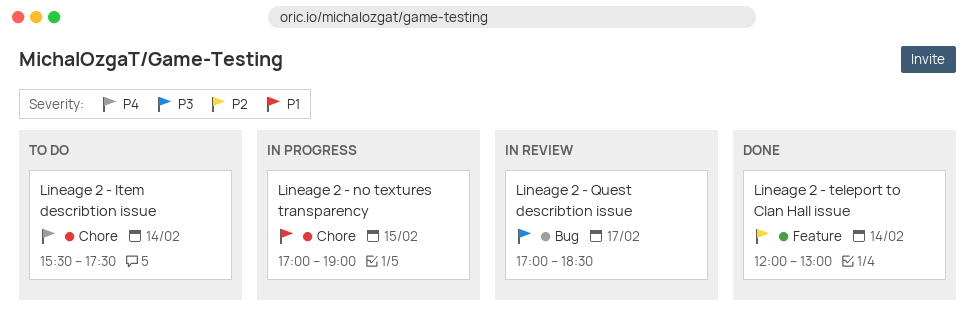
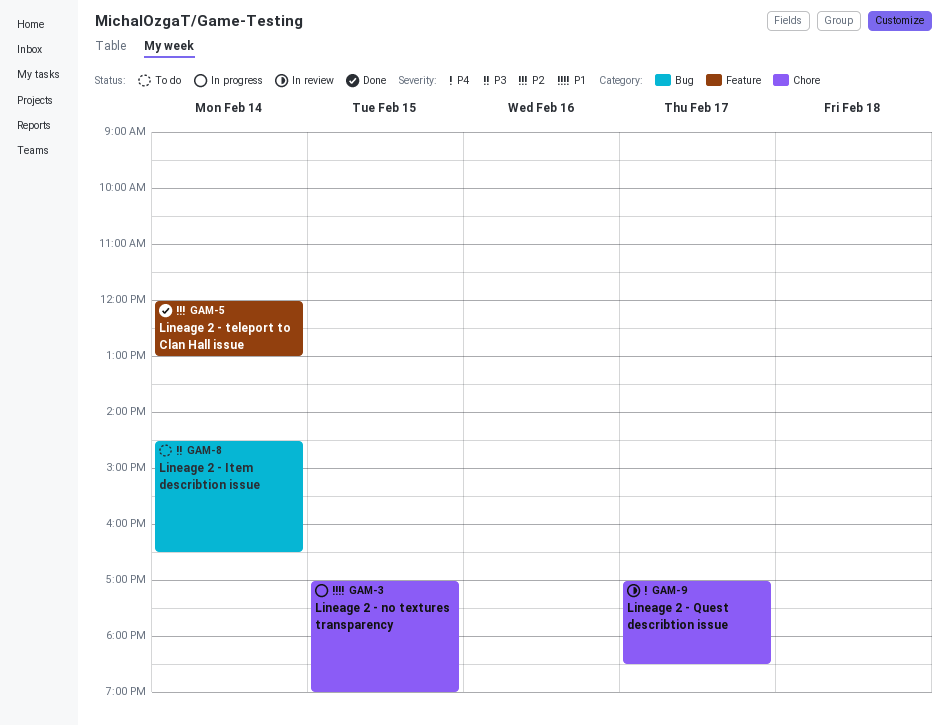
Lineage 2 - Item describtion issue, priority: P4 -> P3
Lineage 2 - Item describtion issue, label: Chore -> Bug
Lineage 2 - Item describtion issue, begins: 15:30 -> 14:30
Lineage 2 - Item describtion issue, ends: 17:30 -> 16:30
Lineage 2 - Quest describtion issue, priority: P3 -> P4
Lineage 2 - Quest describtion issue, label: Bug -> Chore

